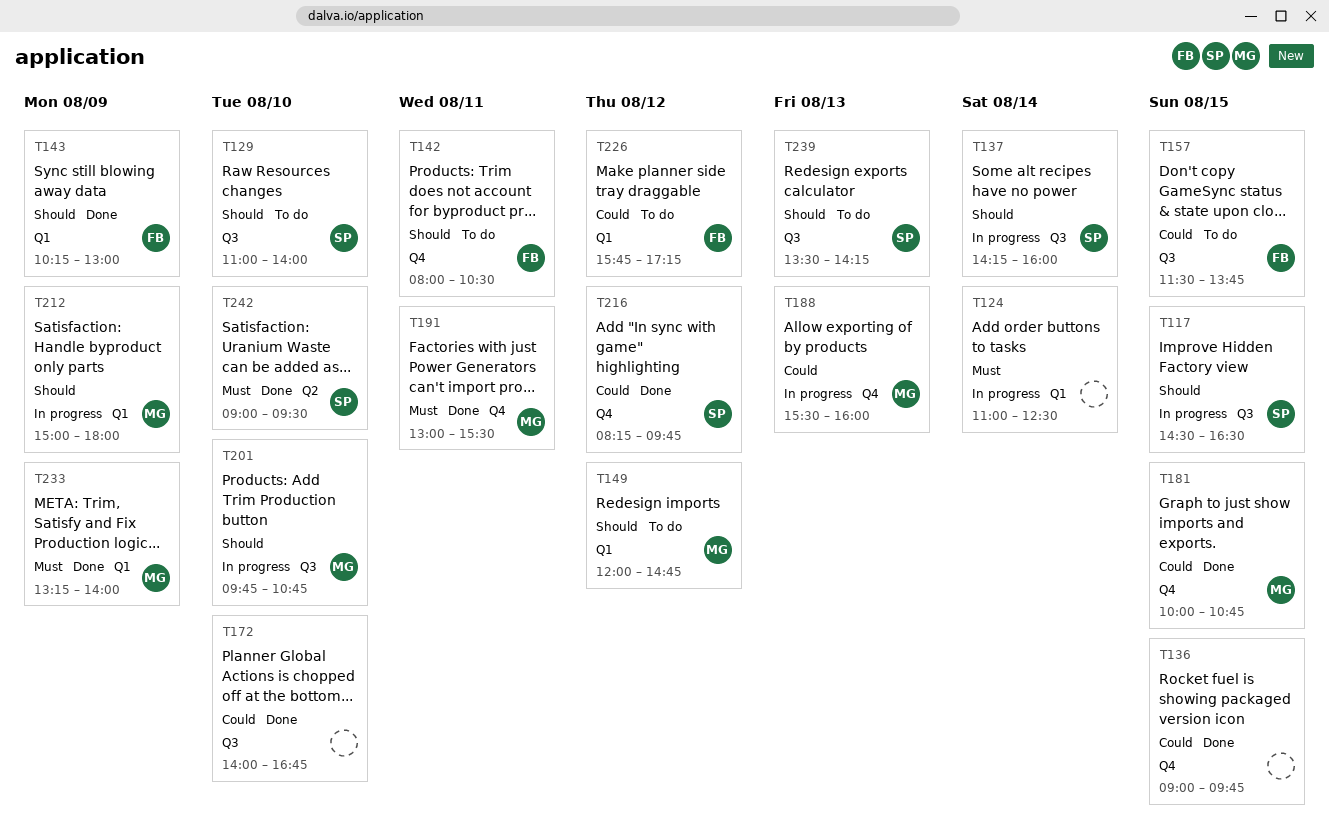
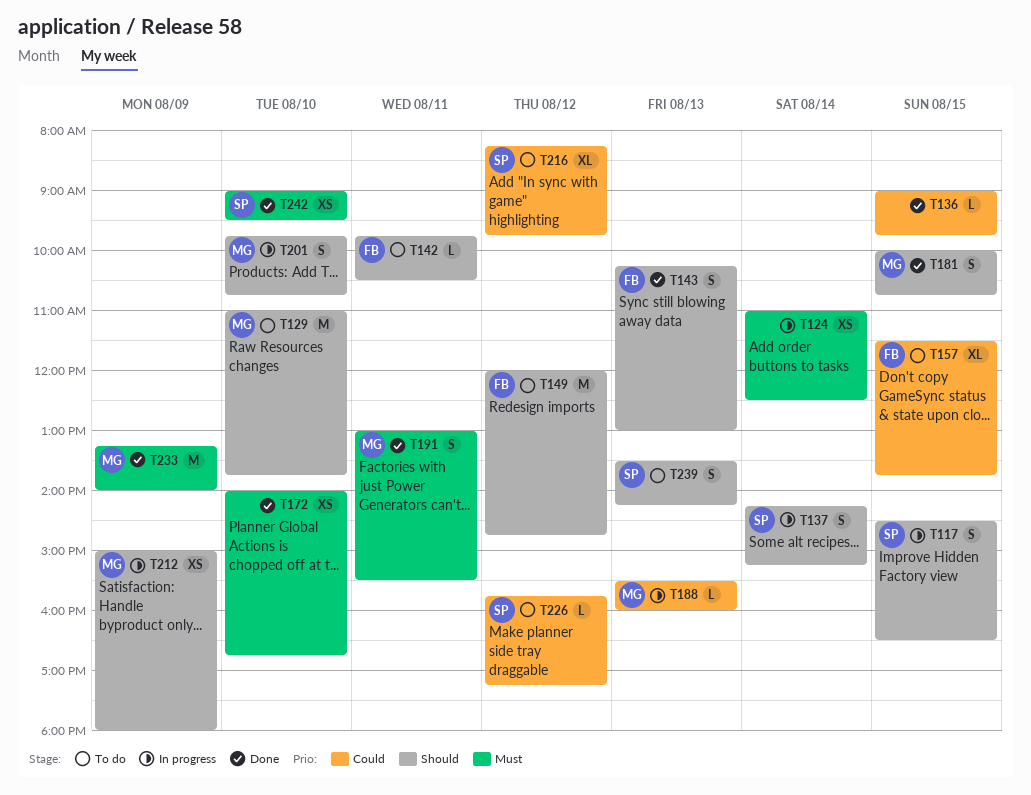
T129, owner: SP -> MG
T129, ends: 14:00 -> 13:45
T137, ends: 16:00 -> 15:15
T142, begins: 08:00 -> 09:45
T143, day: Aug 9 -> Aug 13
T149, owner: MG -> FB
T172, priority: Could -> Must
T181, priority: Could -> Should
T216, status: Done -> To do
T226, owner: FB -> SP

